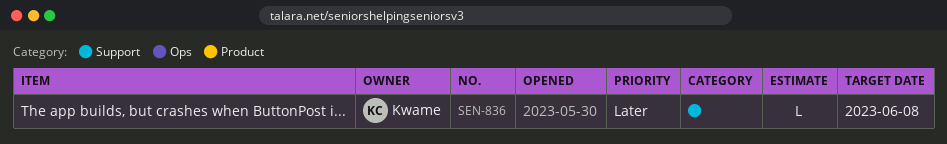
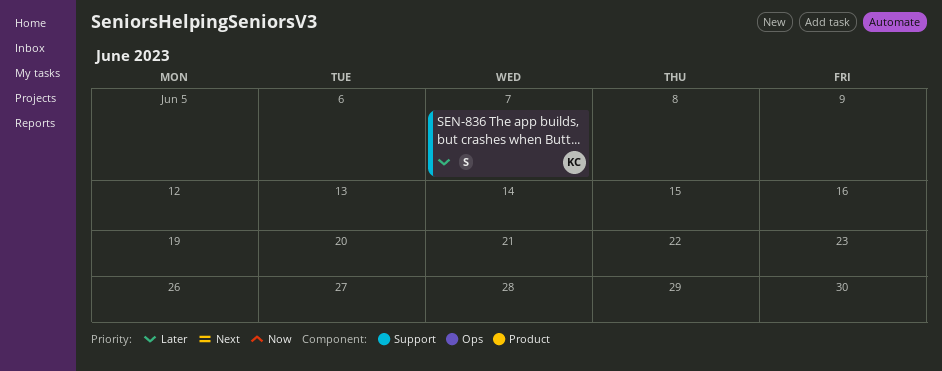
SEN-836, estimate: L -> S
SEN-836, due: Jun 8 -> Jun 7

